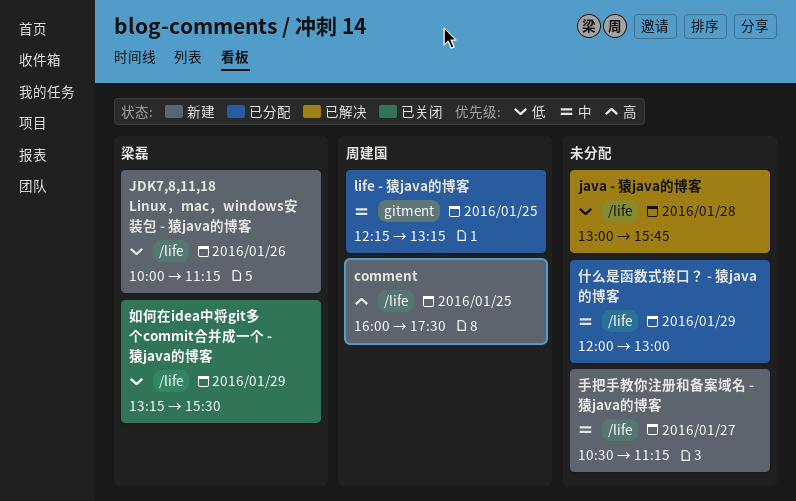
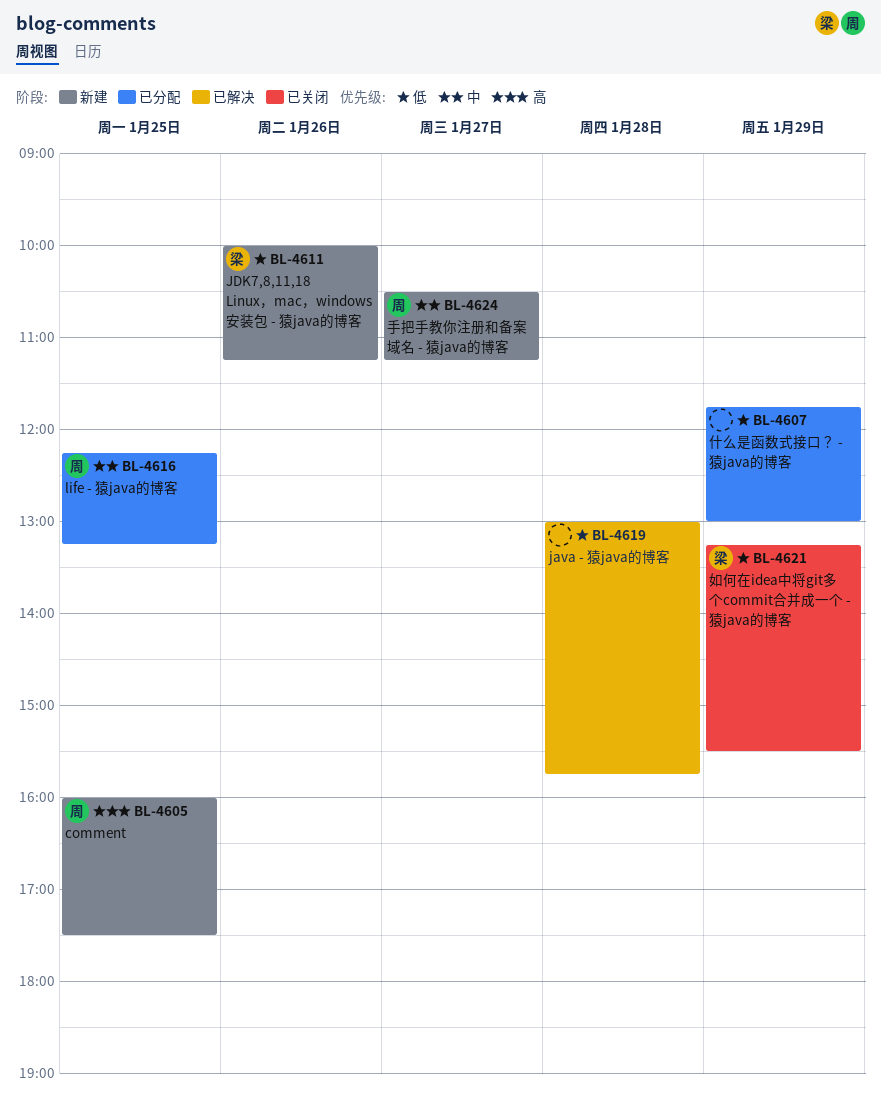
什么是函数式接口？ - 猿java的博客, priority: 中 -> 低
什么是函数式接口？ - 猿java的博客, begins: 12:00 -> 11:45
手把手教你注册和备案域名 - 猿java的博客, owner: none -> 周建国

